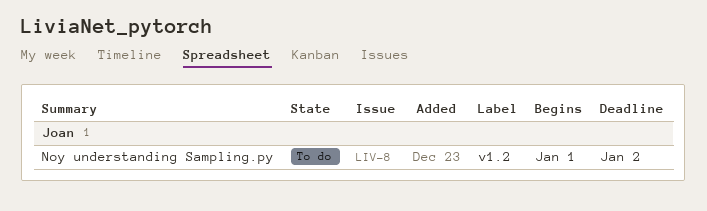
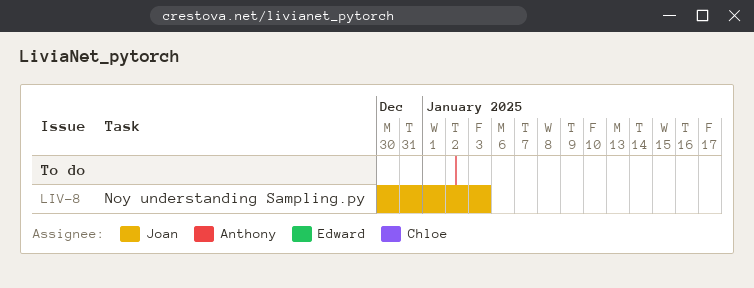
LIV-8, start: Jan 1 -> Dec 30
LIV-8, due: Jan 2 -> Jan 3

